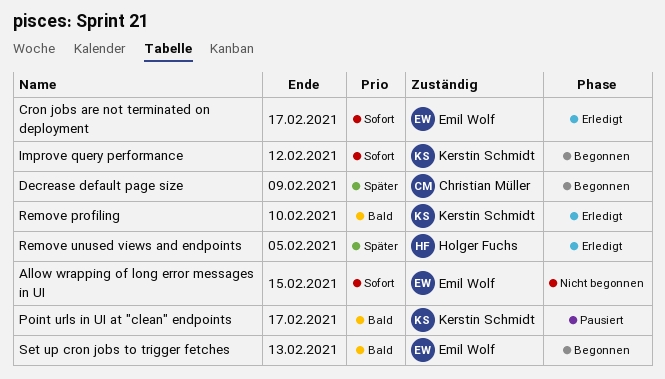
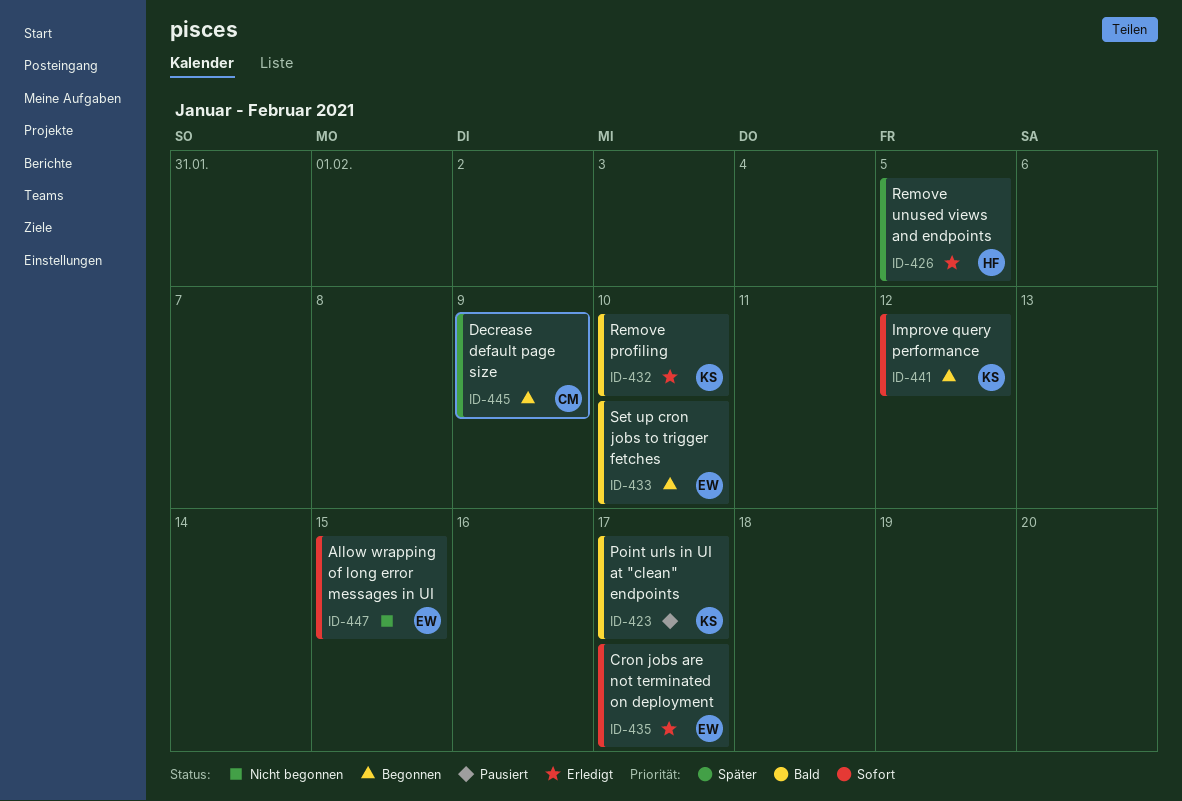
Set up cron jobs to trigger fetches, due: Feb 13 -> Feb 10

